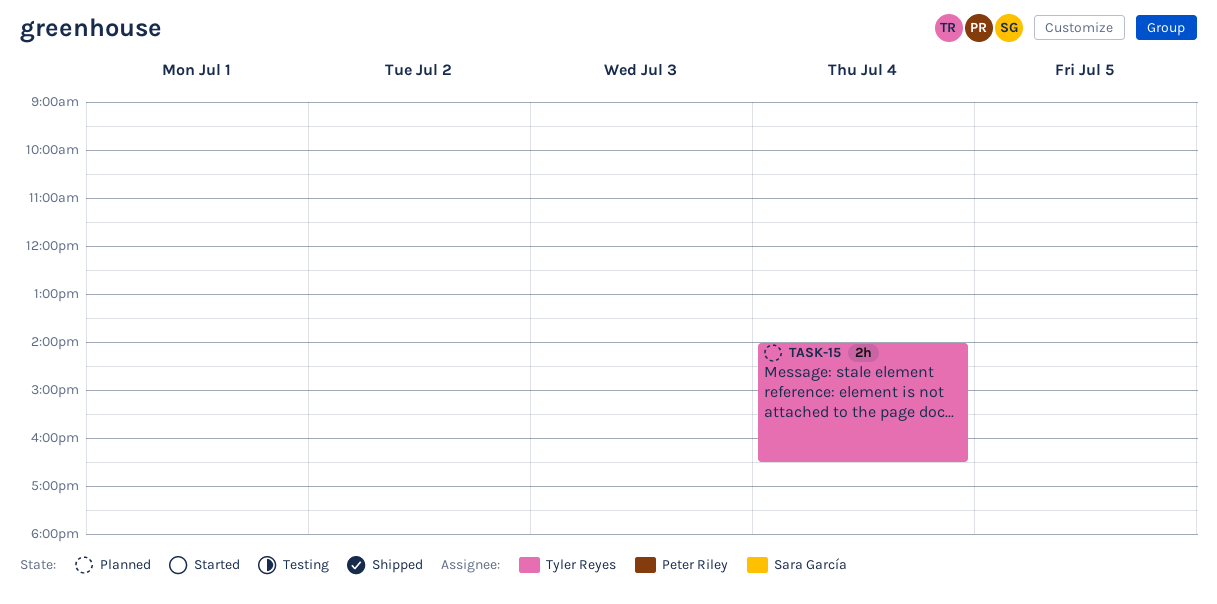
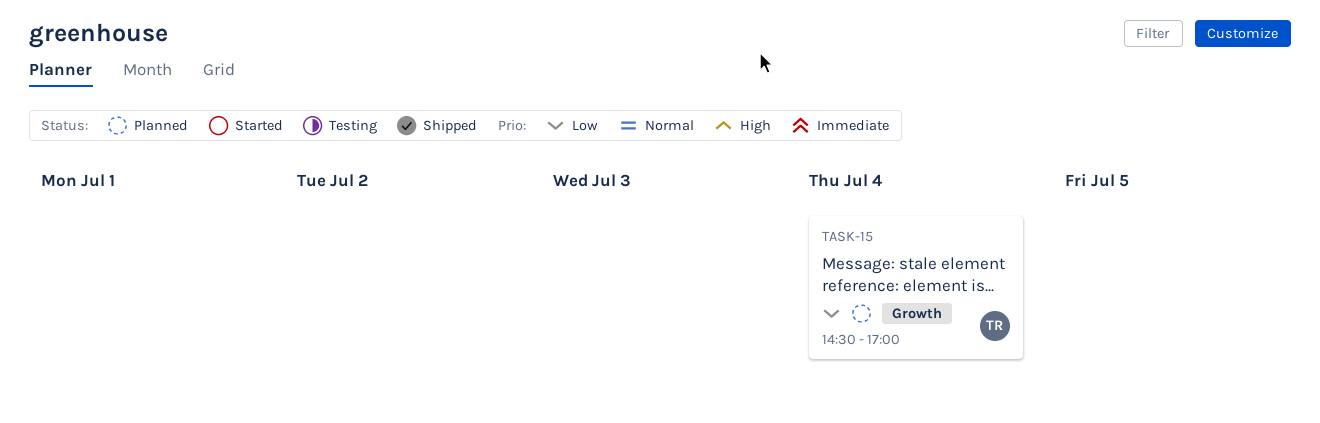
TASK-15, begins: 14:00 -> 14:30
TASK-15, ends: 16:30 -> 17:00

